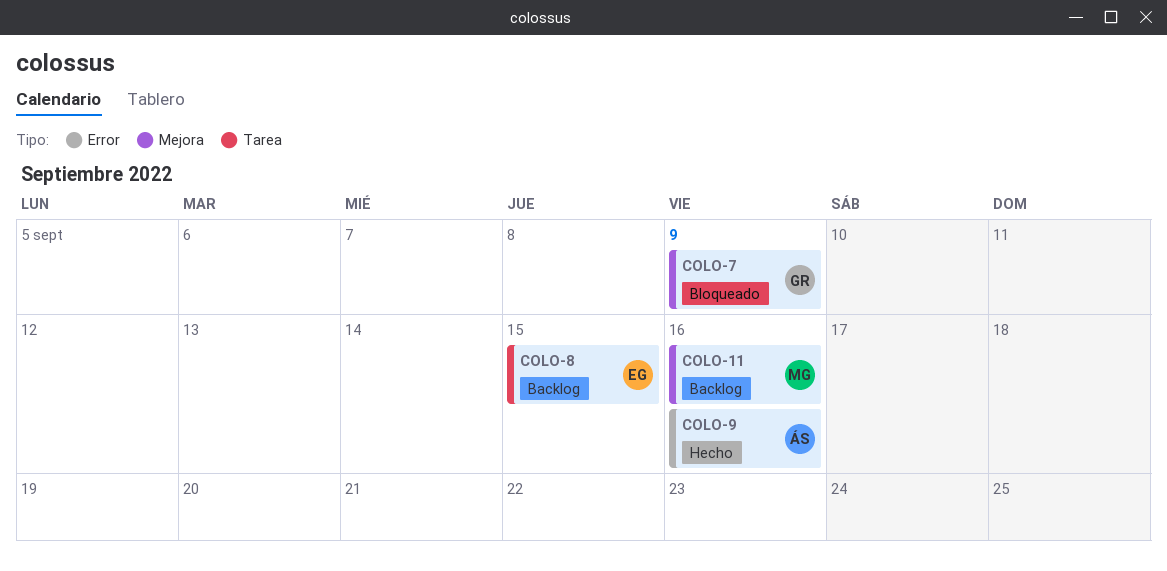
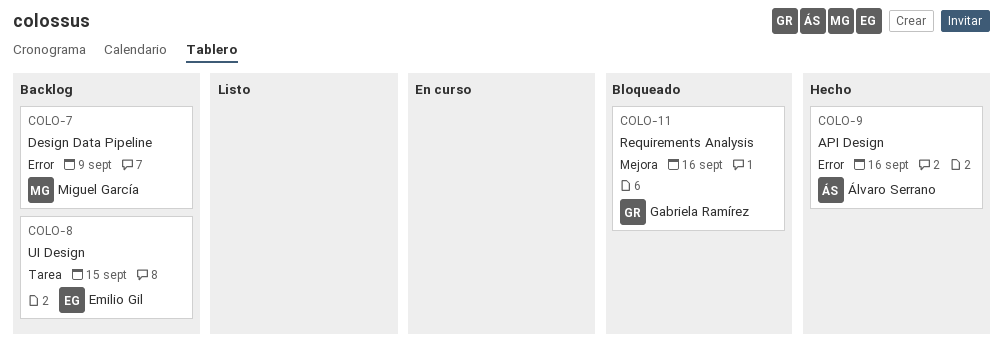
COLO-7, status: Bloqueado -> Backlog
COLO-7, owner: Gabriela Ramírez -> Miguel García
COLO-7, label: Mejora -> Error
COLO-11, status: Backlog -> Bloqueado
COLO-11, owner: Miguel García -> Gabriela Ramírez

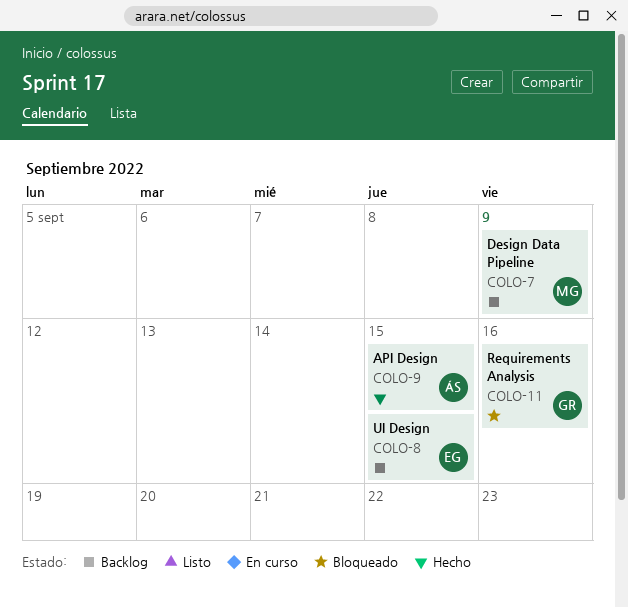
COLO-9, due: Sep 16 -> Sep 15

